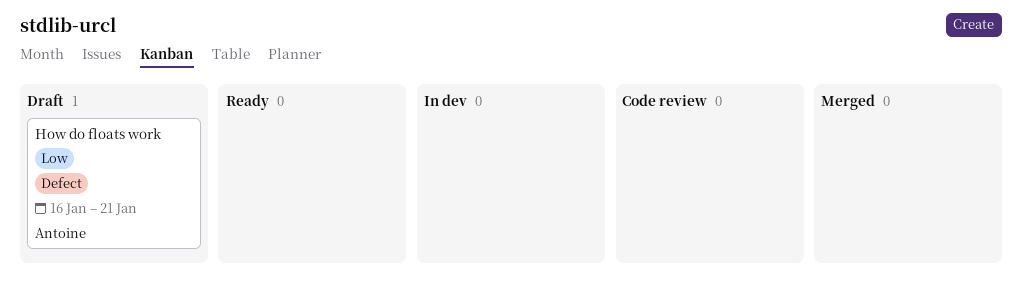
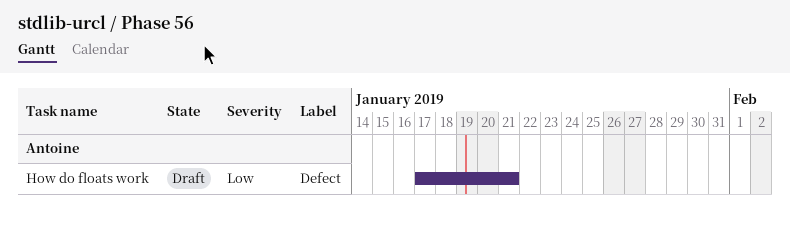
How do floats work, start: Jan 16 -> Jan 17

